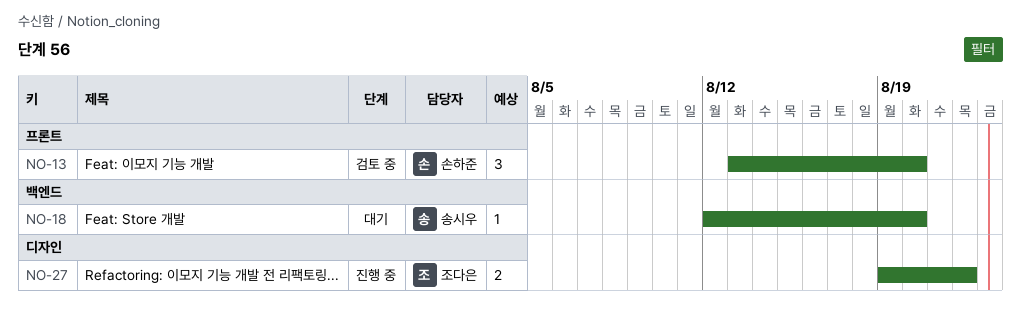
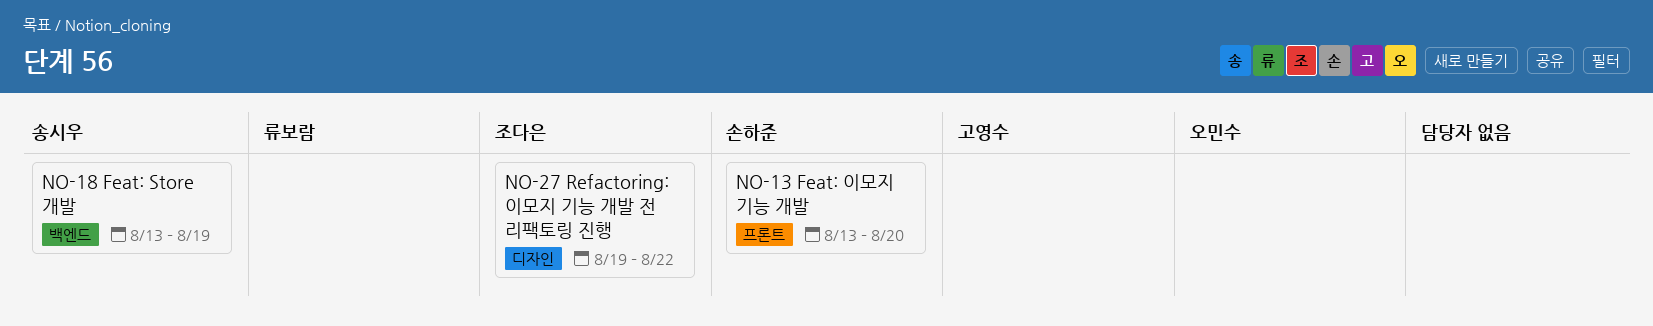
NO-18, start: Aug 12 -> Aug 13
NO-18, due: Aug 20 -> Aug 19

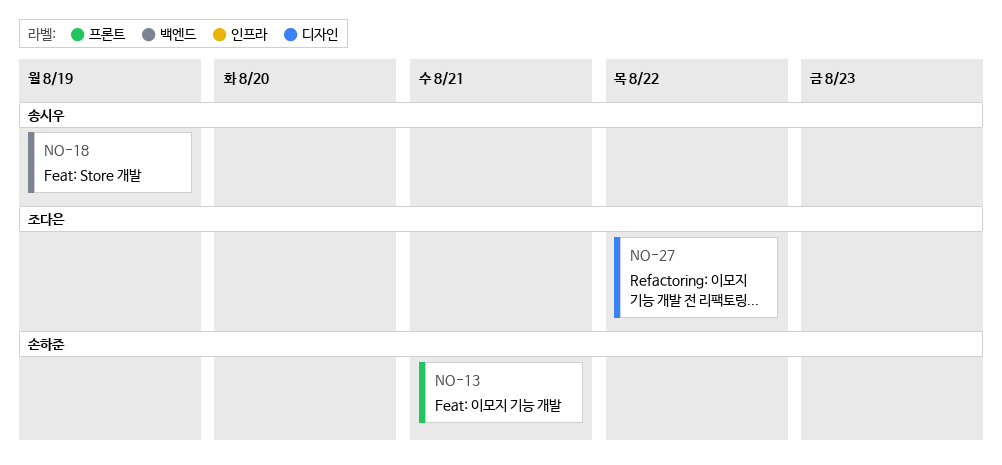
NO-13, due: Aug 20 -> Aug 21

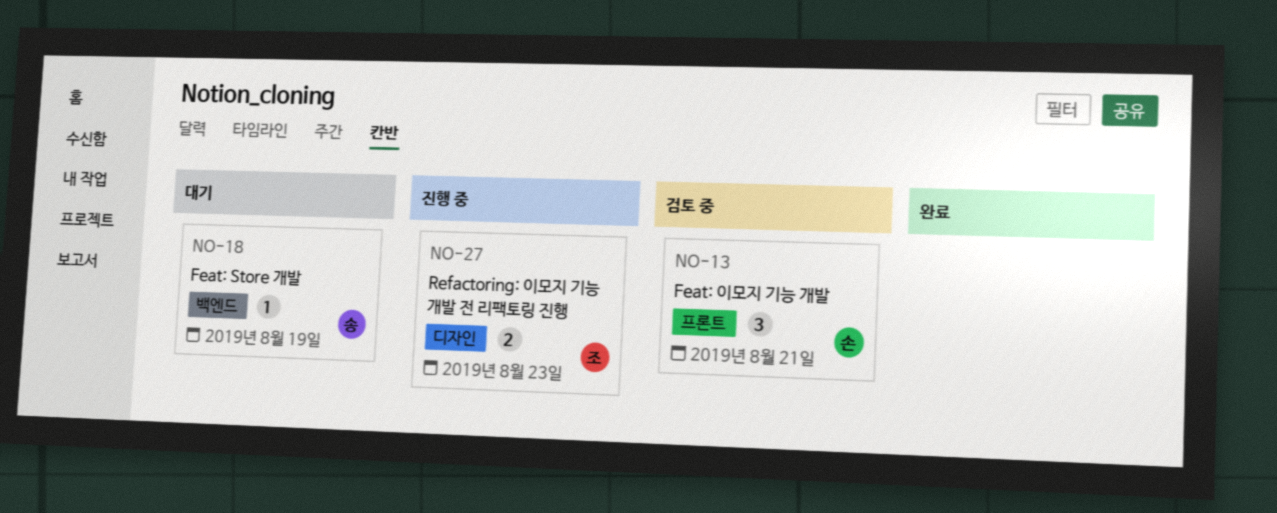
NO-27, due: Aug 22 -> Aug 23

